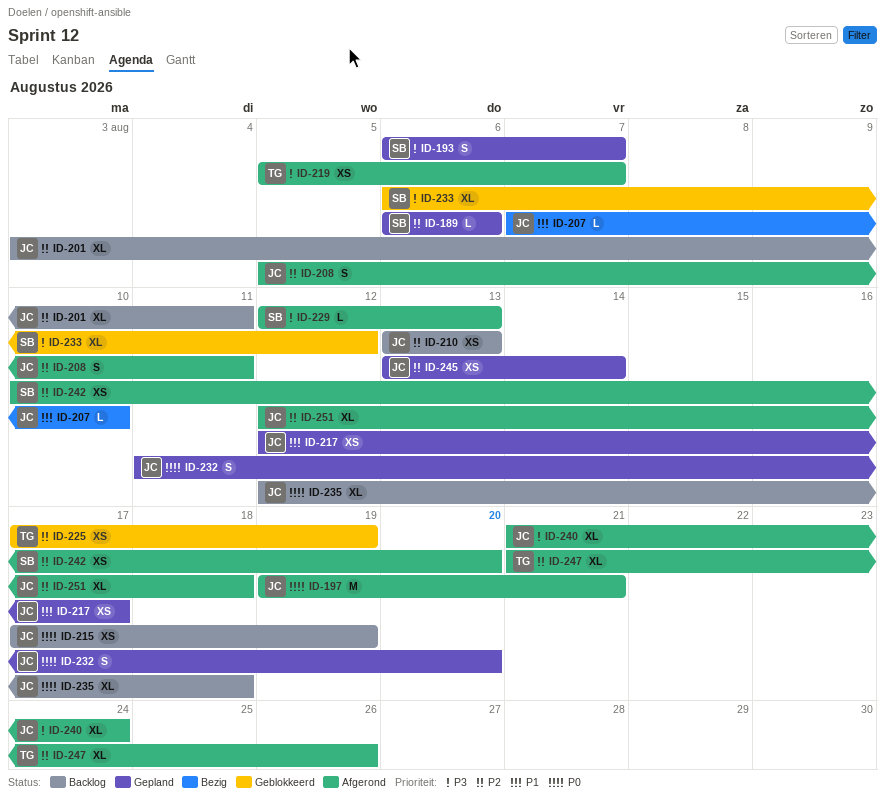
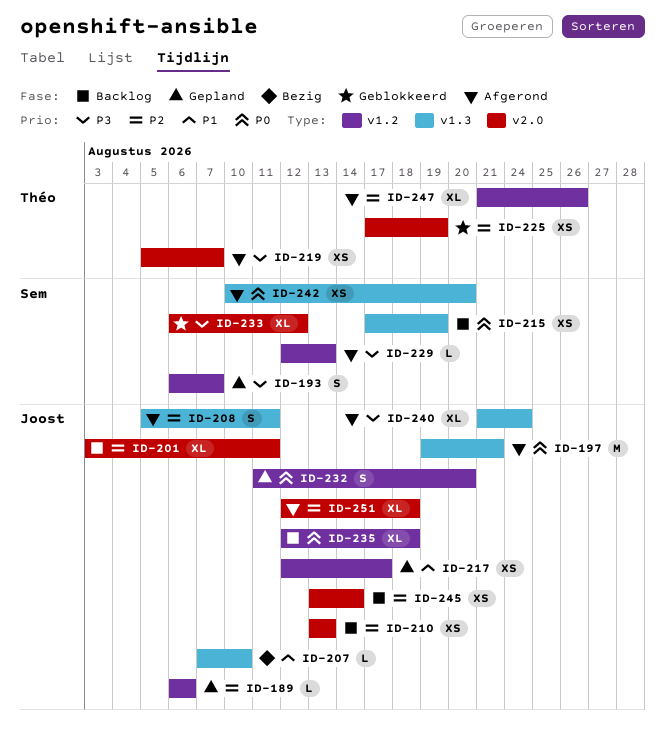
ID-189, owner: Sem -> Joost
ID-215, owner: Joost -> Sem
ID-242, priority: P2 -> P0
ID-245, status: Gepland -> Backlog

